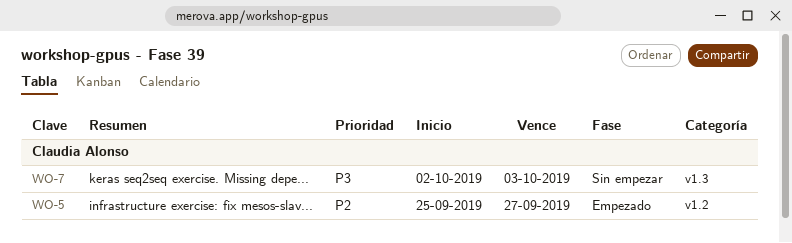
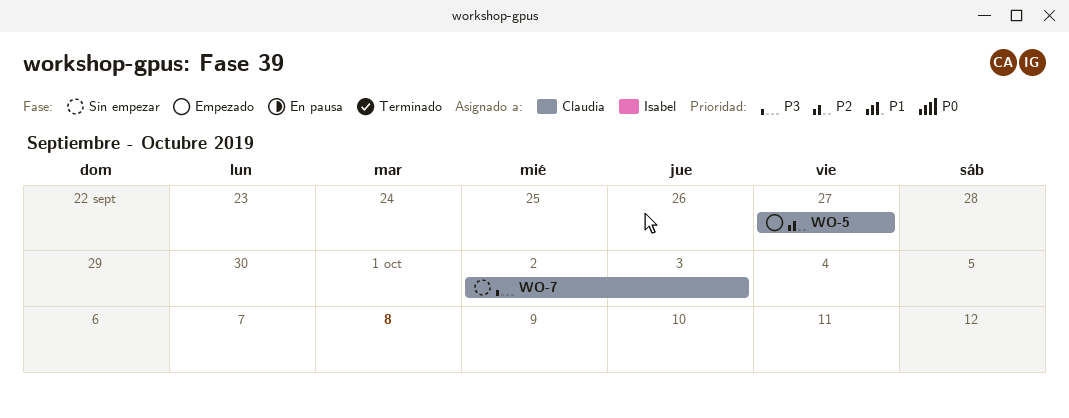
WO-5, start: Sep 25 -> Sep 27

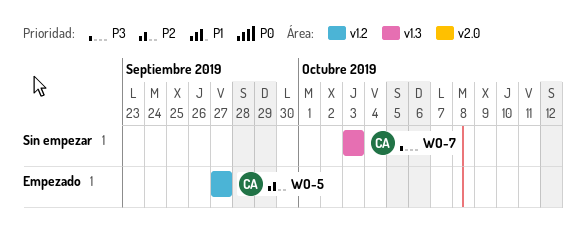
WO-7, start: Oct 2 -> Oct 3

